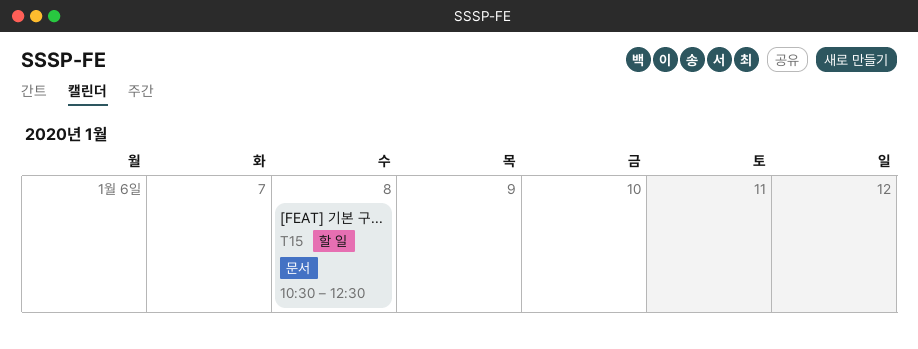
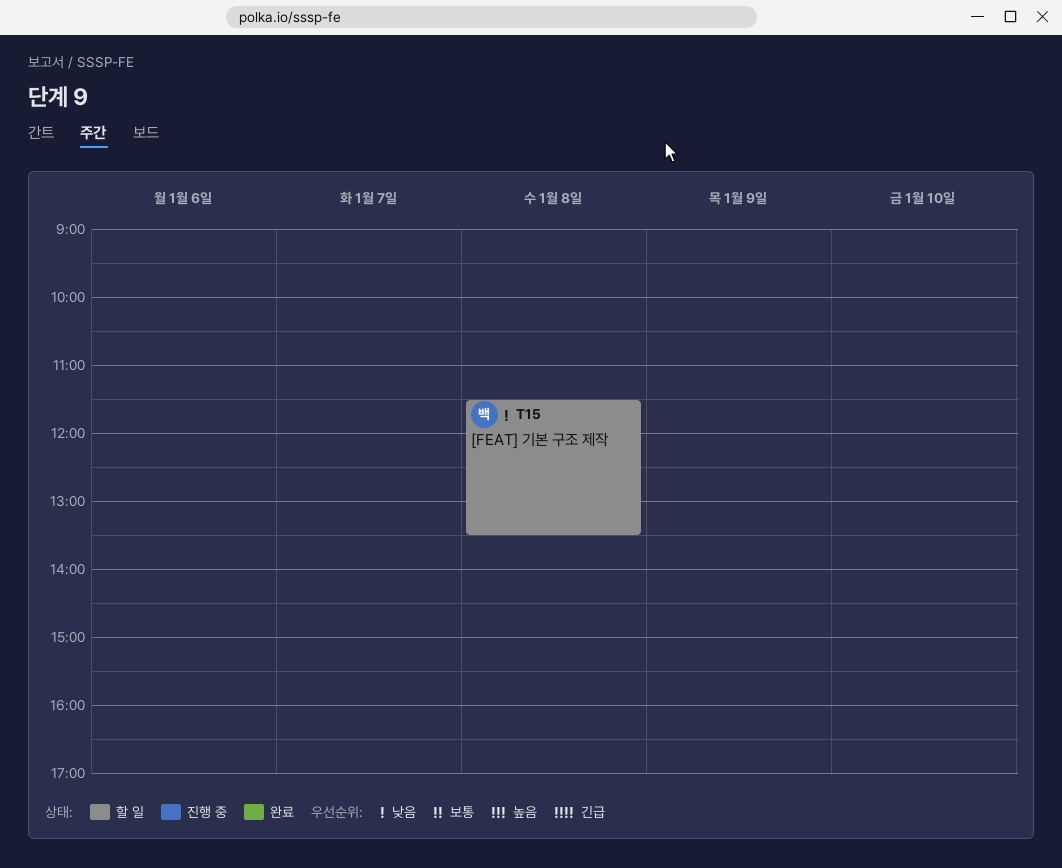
T15, begins: 10:30 -> 11:30
T15, ends: 12:30 -> 13:30

